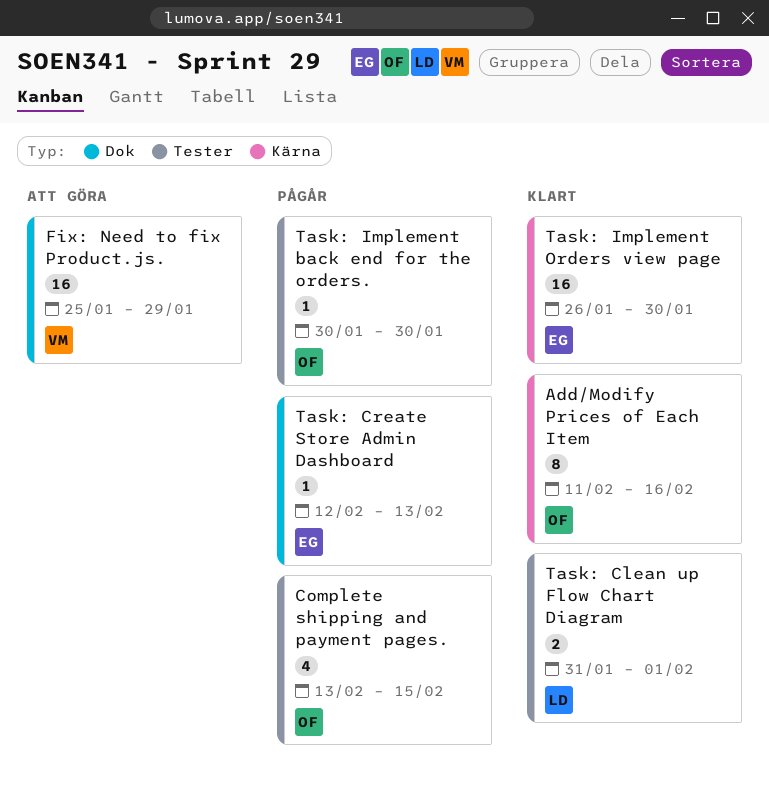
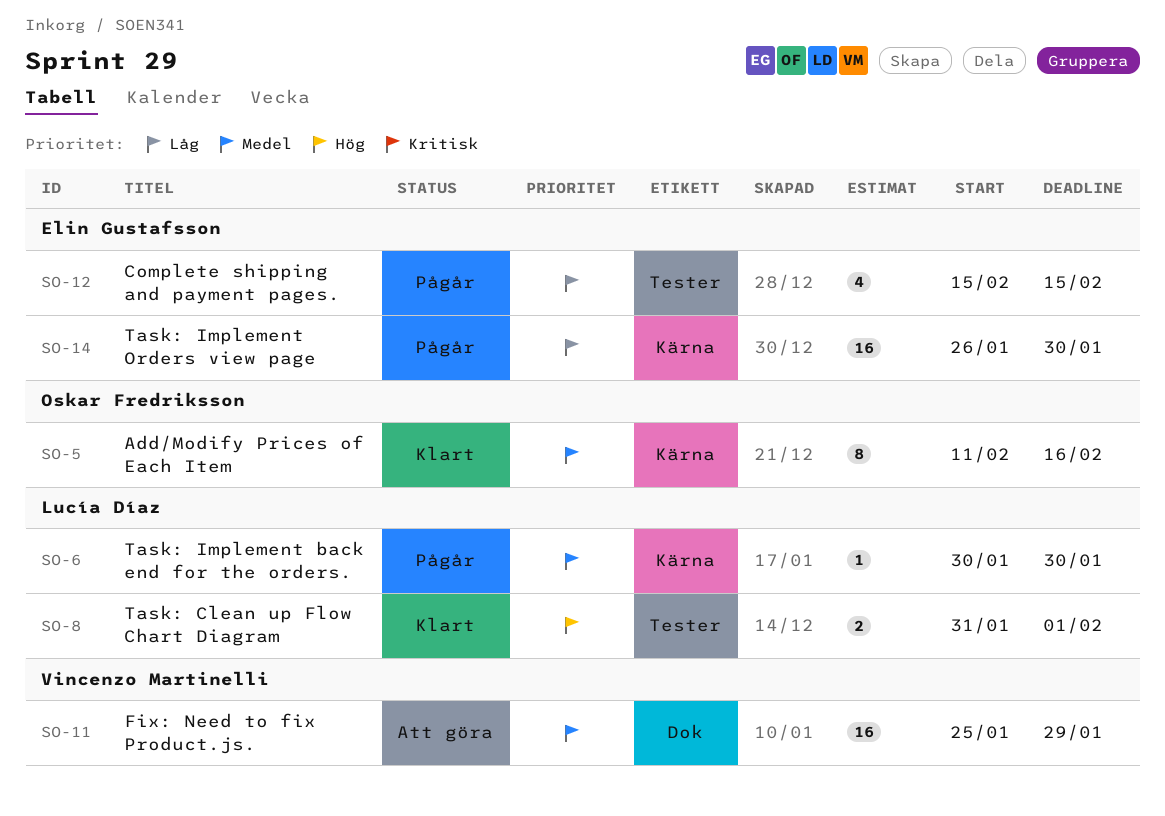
Complete shipping and payment pages., owner: Oskar Fredriksson -> Elin Gustafsson
Complete shipping and payment pages., start: Feb 13 -> Feb 15
Task: Create Store Admin Dashboard: present -> none
Task: Implement back end for the orders., owner: Oskar Fredriksson -> Lucía Díaz
Task: Implement back end for the orders., label: Tester -> Kärna
Task: Implement Orders view page, status: Klart -> Pågår

